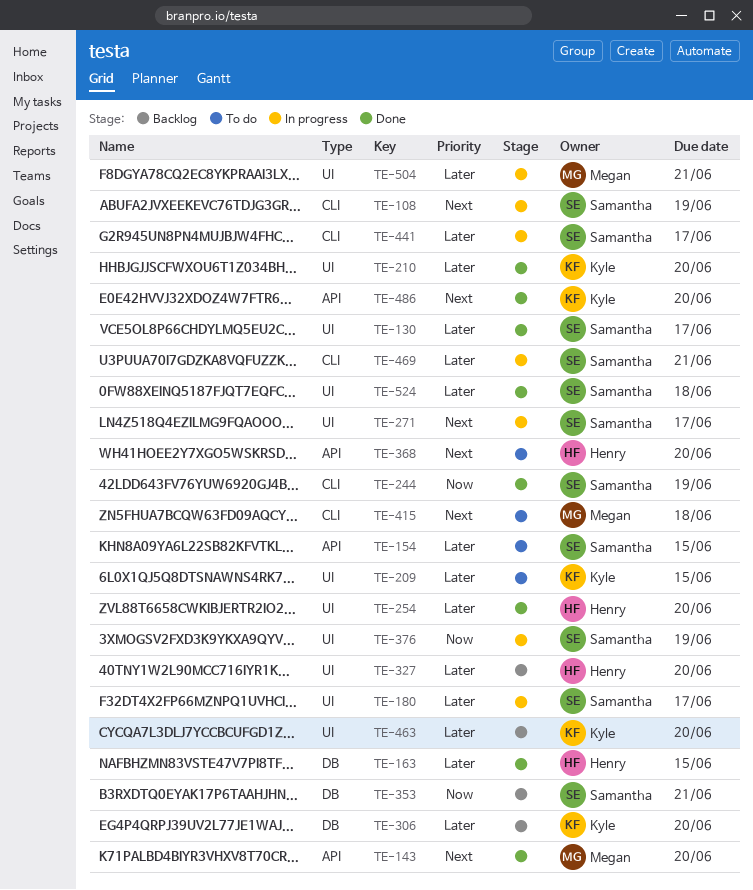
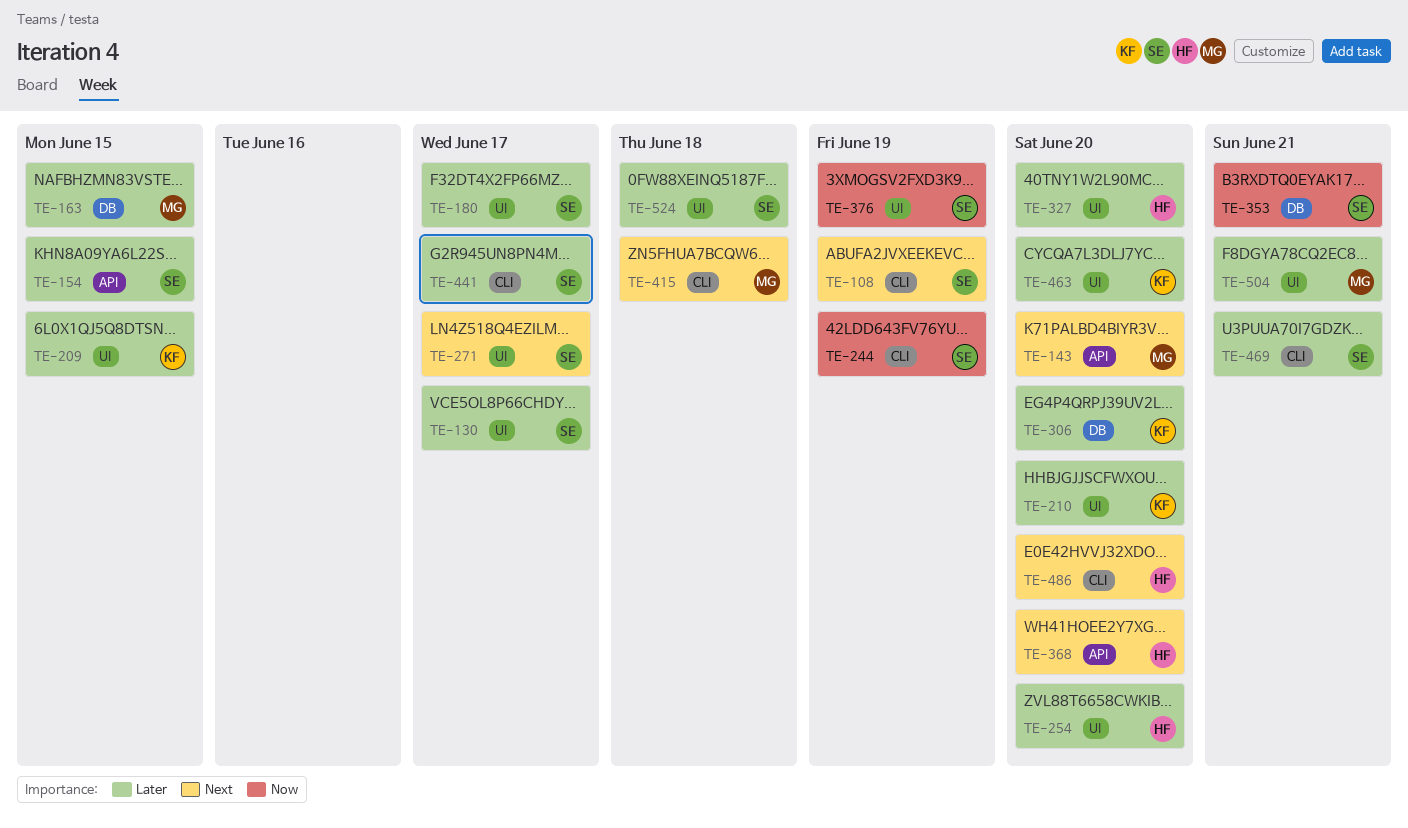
TE-163, owner: Henry -> Megan
TE-486, owner: Kyle -> Henry
TE-486, label: API -> CLI

